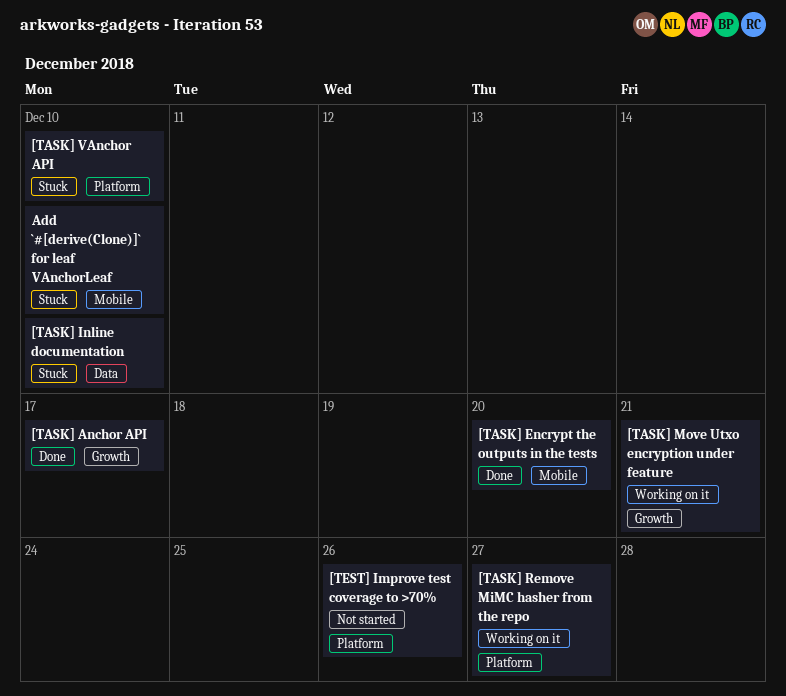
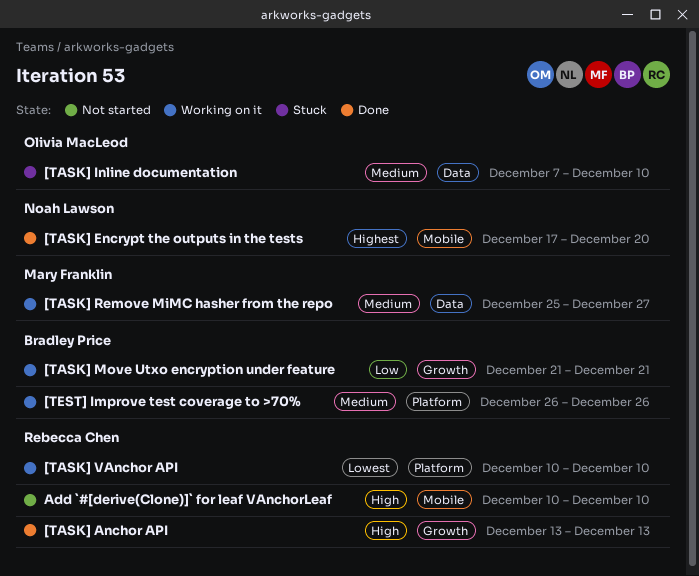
[TASK] Anchor API, due: Dec 17 -> Dec 13
[TASK] Remove MiMC hasher from the repo, label: Platform -> Data
[TASK] VAnchor API, status: Stuck -> Working on it
[TEST] Improve test coverage to >70%, status: Not started -> Working on it
Add `#[derive(Clone)]` for leaf VAnchorLeaf, status: Stuck -> Not started

